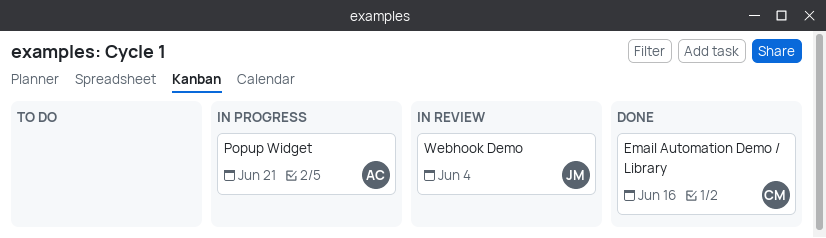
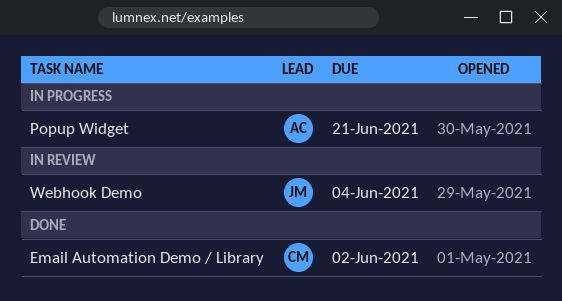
Email Automation Demo / Library, due: Jun 16 -> Jun 2

